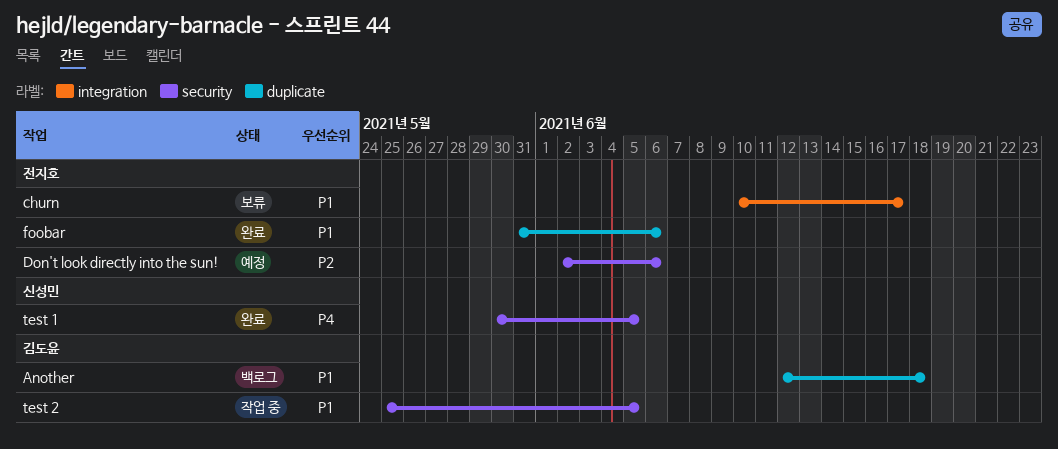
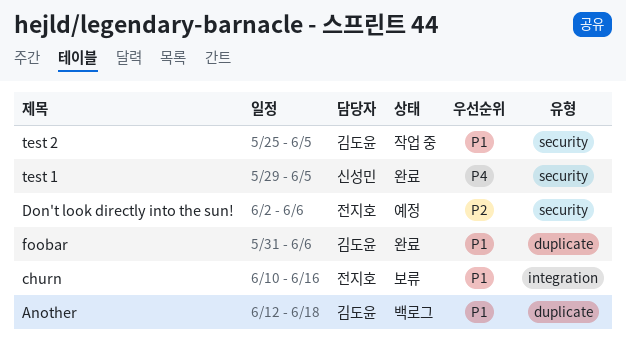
churn, due: Jun 17 -> Jun 16
foobar, owner: 전지호 -> 김도윤
test 1, start: May 30 -> May 29

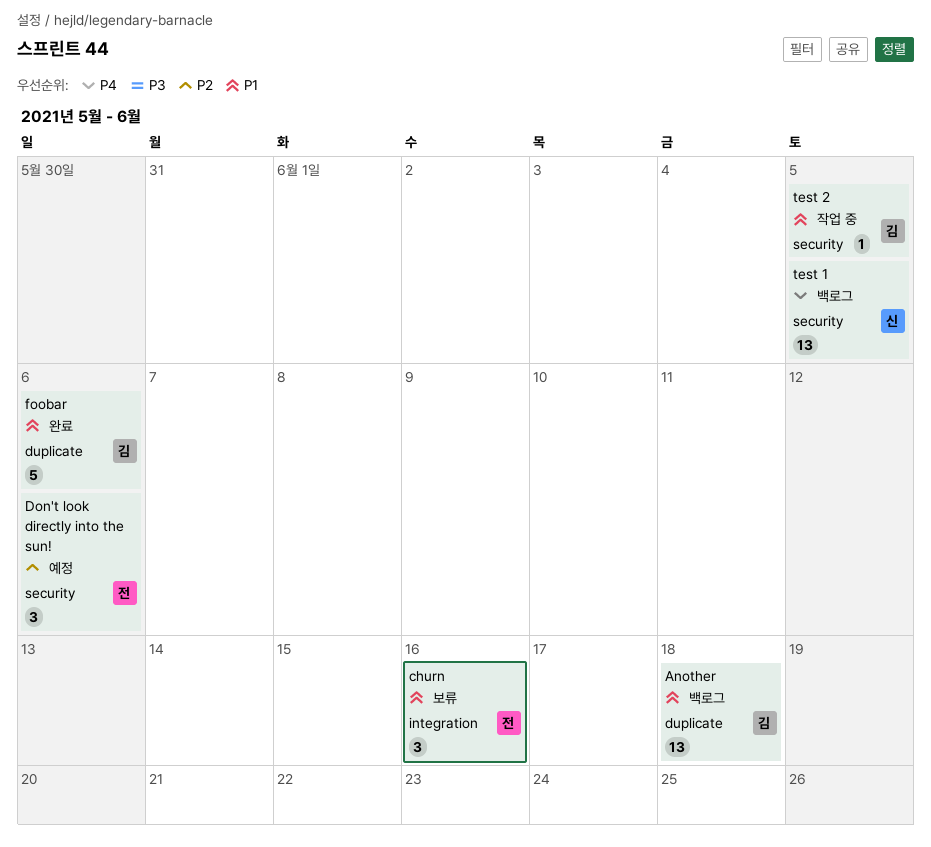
test 1, status: 완료 -> 백로그

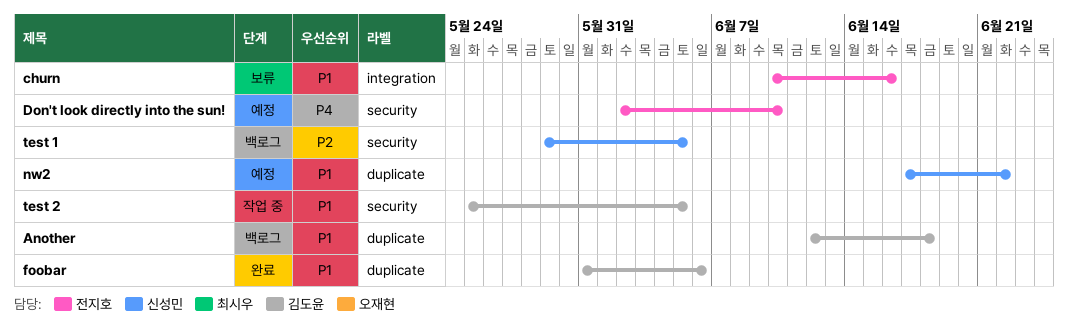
Don't look directly into the sun!, priority: P2 -> P4
Don't look directly into the sun!, due: Jun 6 -> Jun 10
nw2: none -> present
test 1, priority: P4 -> P2

